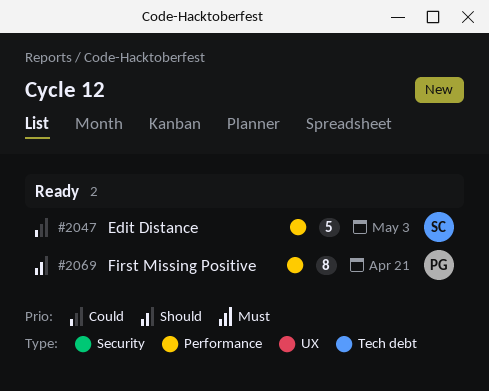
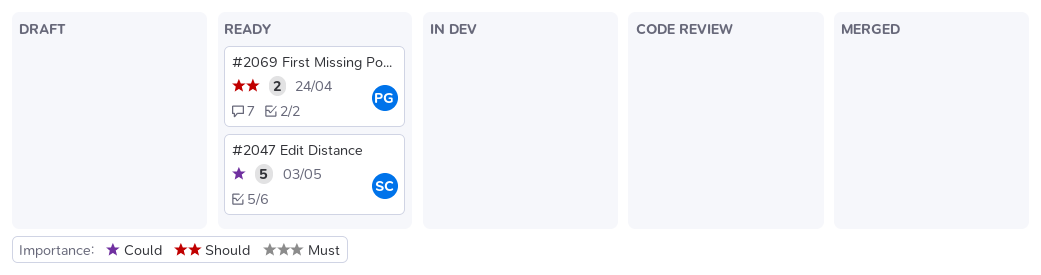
#2069, estimate: 8 -> 2
#2069, due: Apr 21 -> Apr 24

